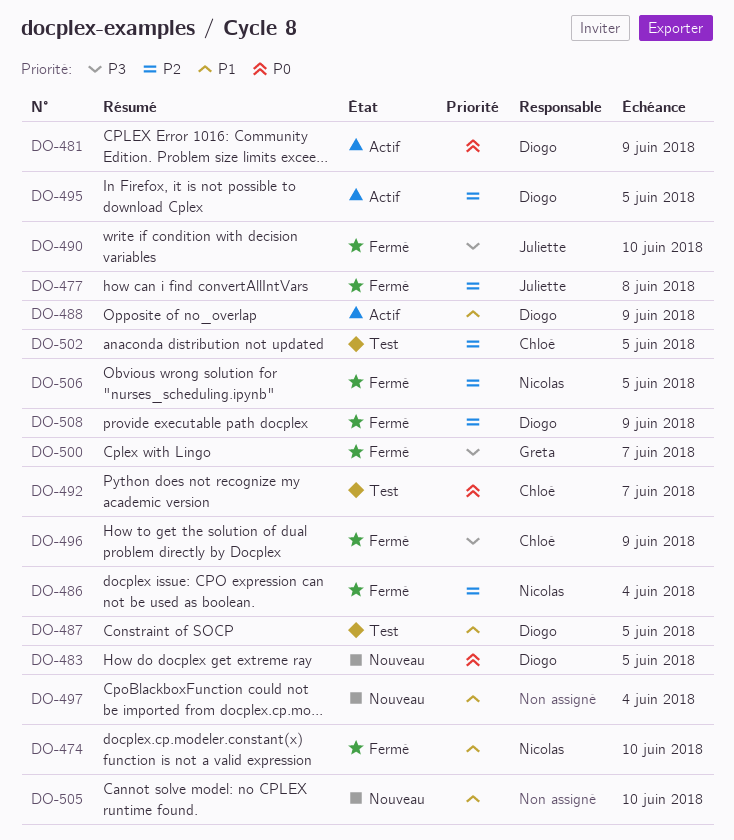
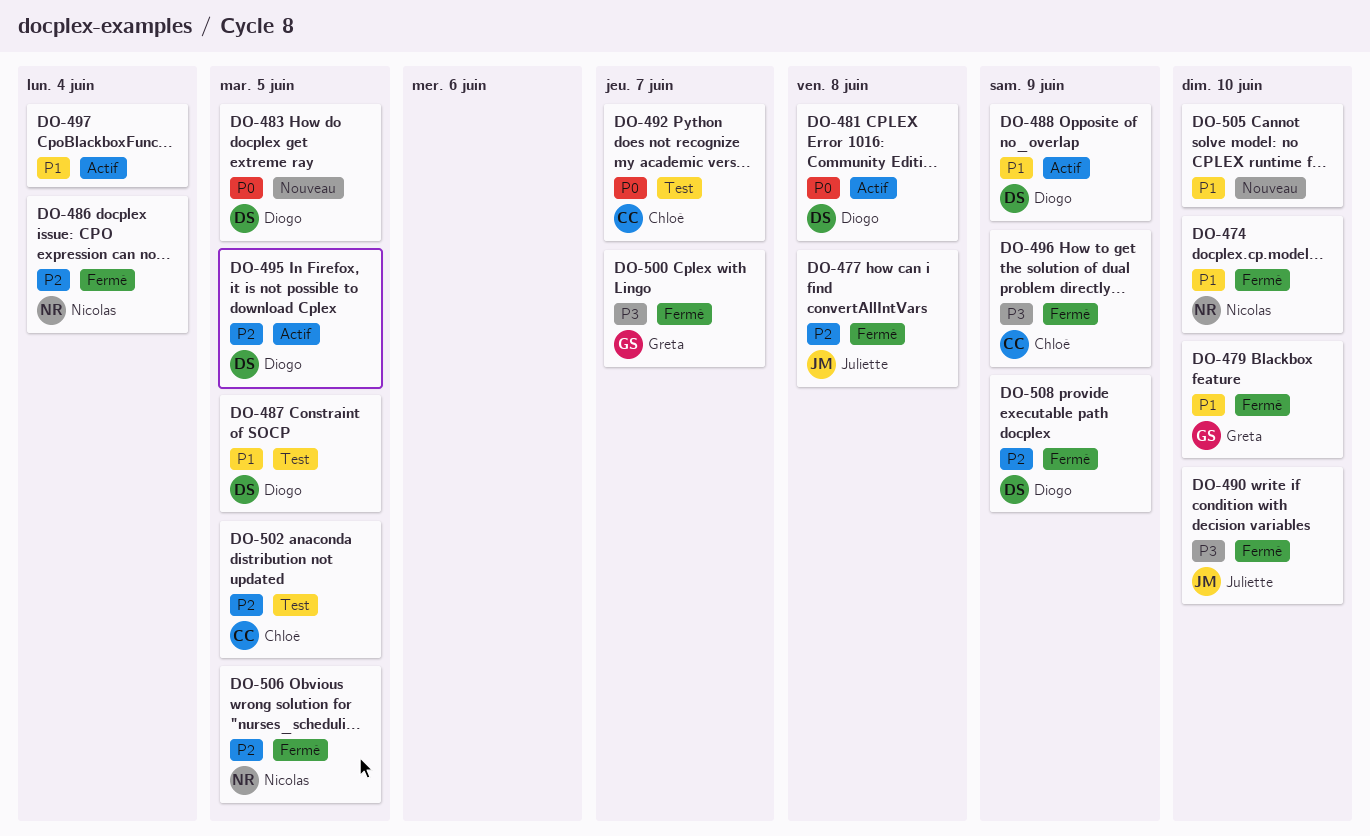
DO-479: none -> present
DO-481, due: Jun 9 -> Jun 8
DO-497, status: Nouveau -> Actif

